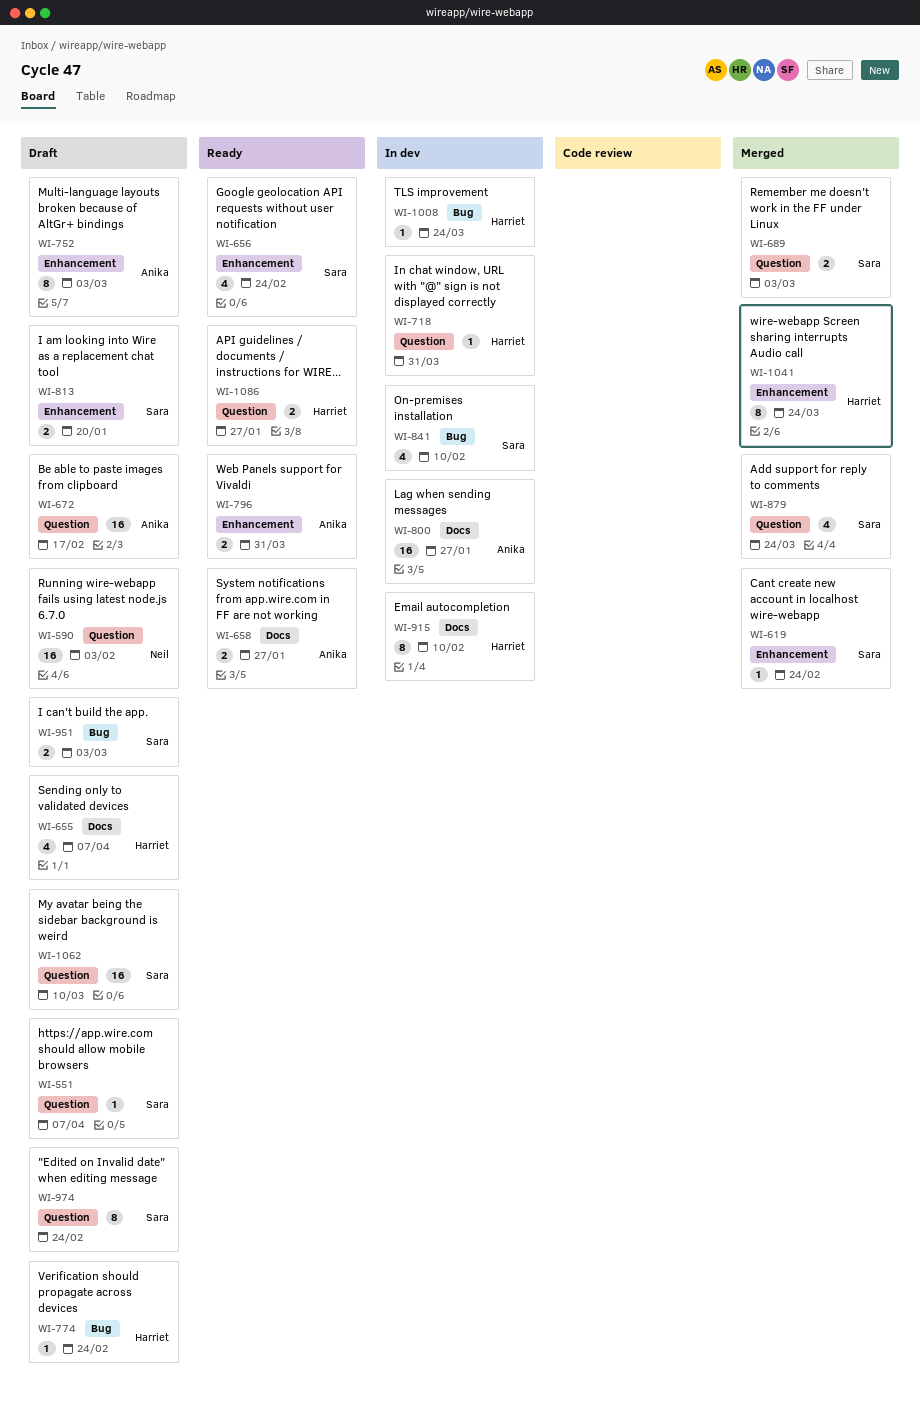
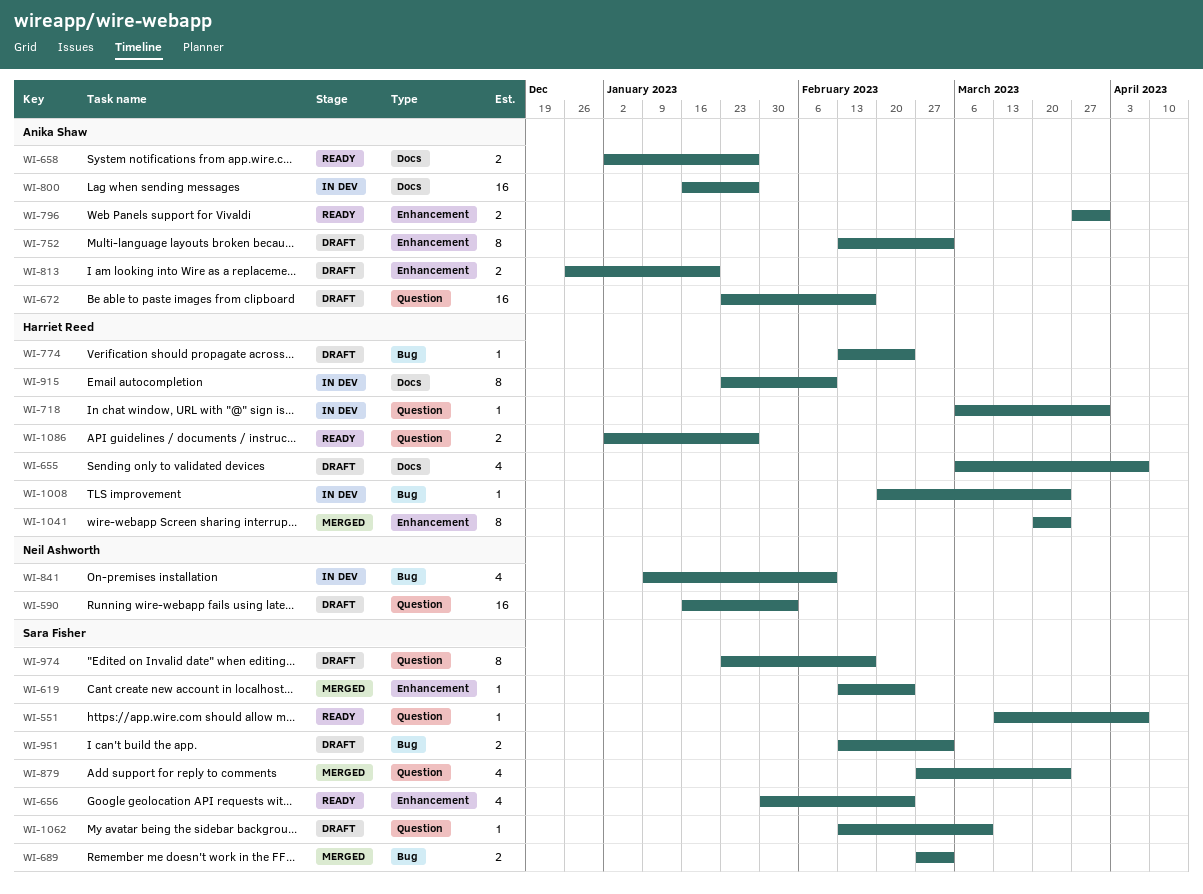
WI-551, status: Draft -> Ready
WI-689, label: Question -> Bug
WI-813, owner: Sara Fisher -> Anika Shaw
WI-841, owner: Sara Fisher -> Neil Ashworth
WI-974, due: Feb 24 -> Feb 17
WI-1062, estimate: 16 -> 1

